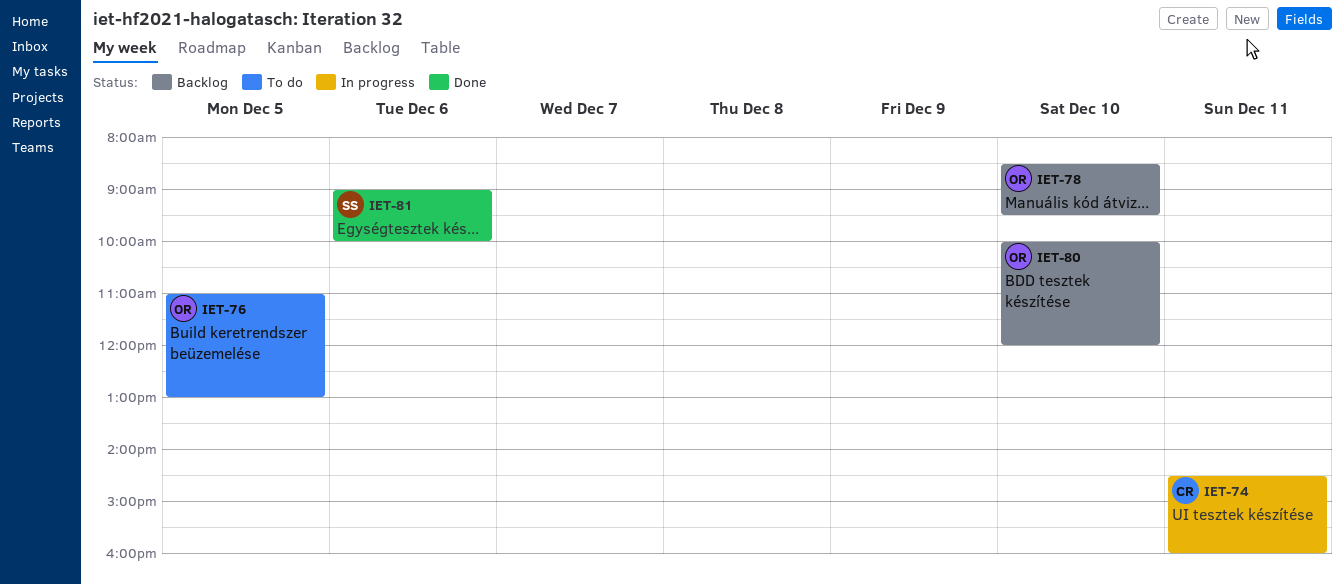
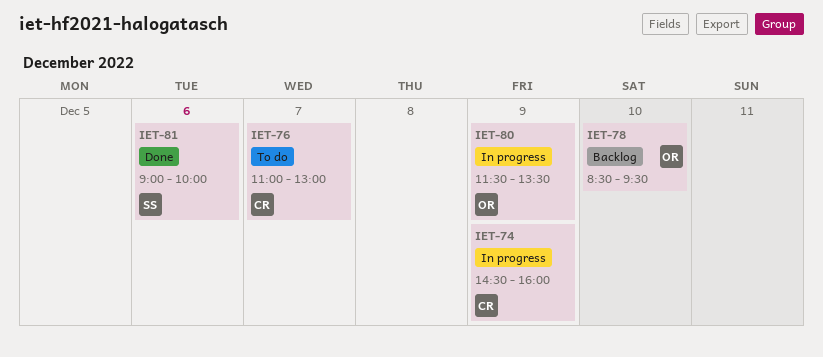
IET-74, day: Dec 11 -> Dec 9
IET-76, owner: OR -> CR
IET-76, day: Dec 5 -> Dec 7
IET-80, status: Backlog -> In progress
IET-80, day: Dec 10 -> Dec 9
IET-80, begins: 10:00 -> 11:30
IET-80, ends: 12:00 -> 13:30

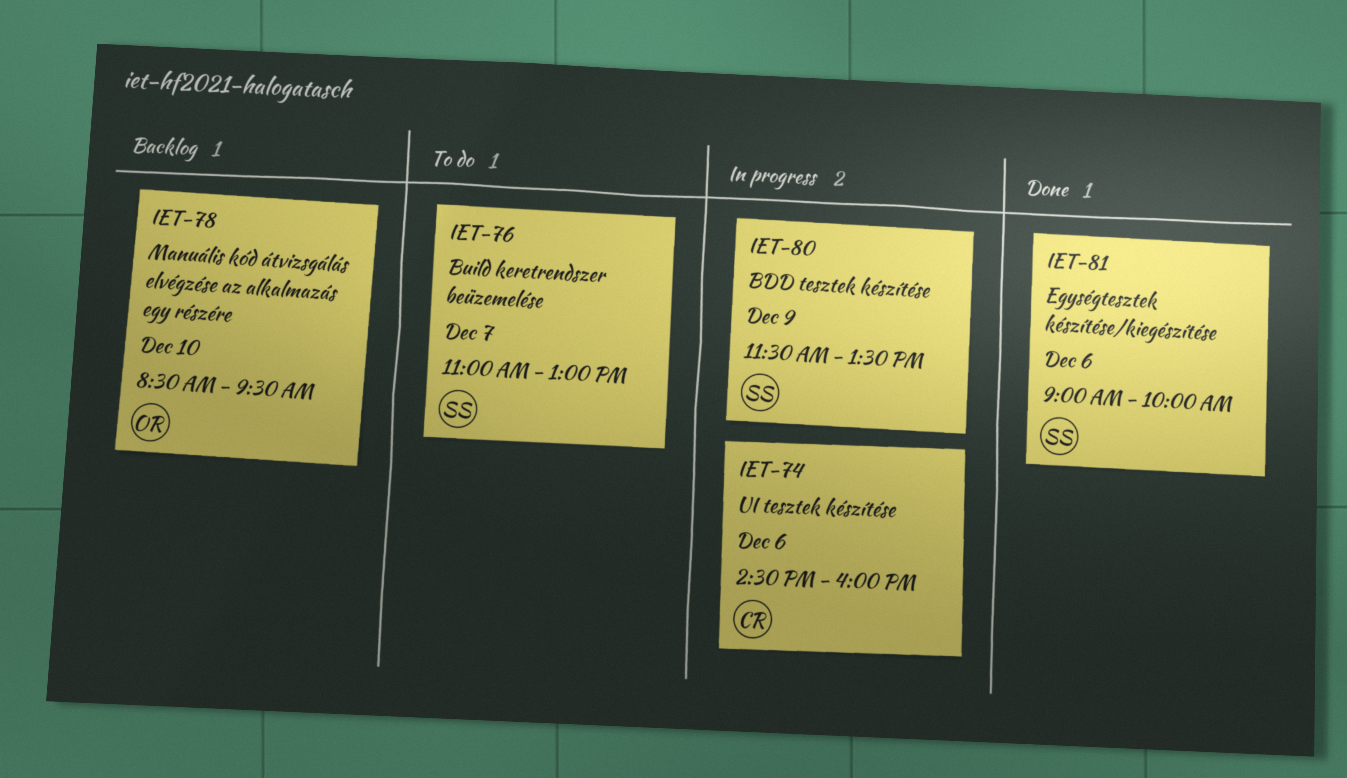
IET-74, day: Dec 9 -> Dec 6
IET-76, owner: CR -> SS
IET-80, owner: OR -> SS

